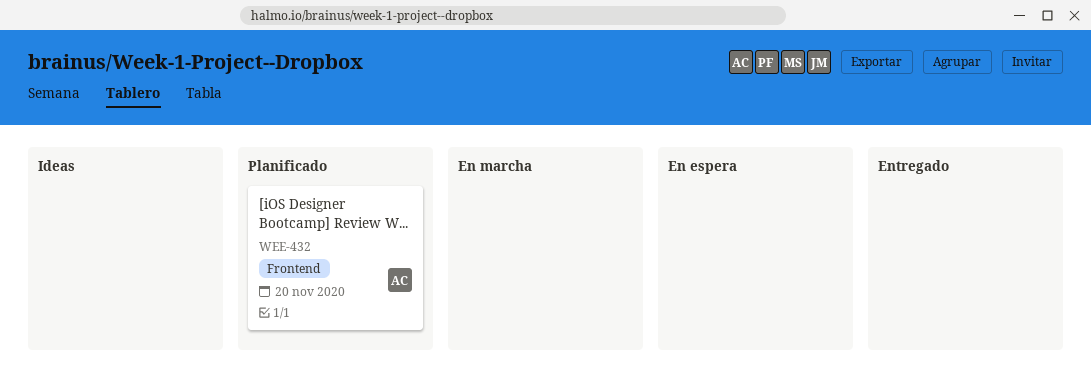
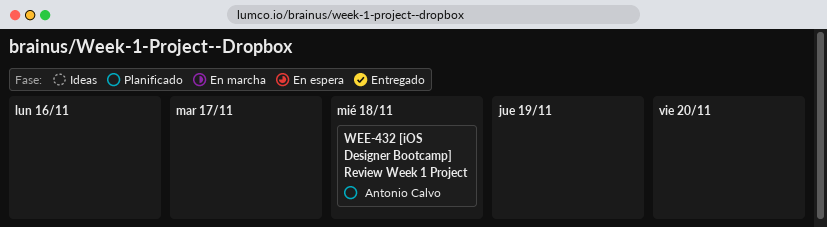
WEE-432, due: Nov 20 -> Nov 18

